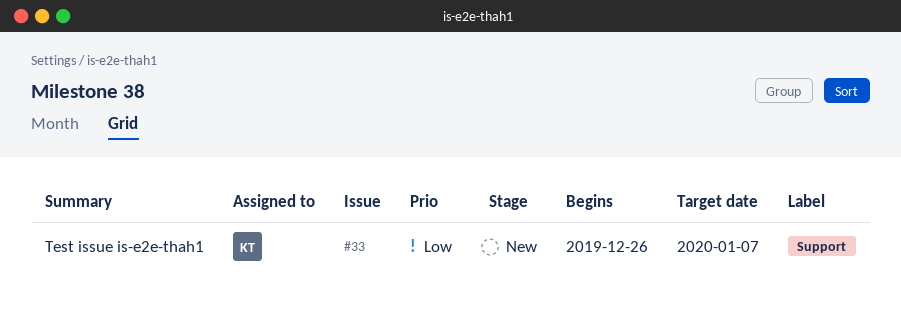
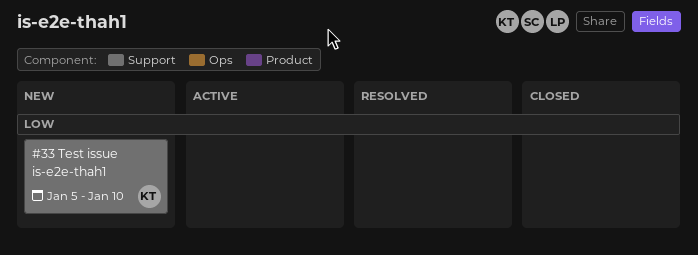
#33, start: Dec 26 -> Jan 5
#33, due: Jan 7 -> Jan 10

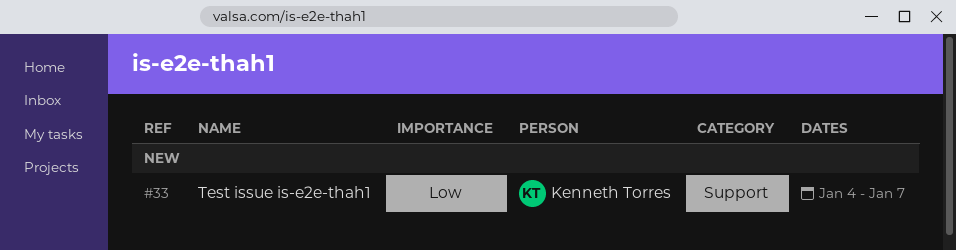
#33, start: Jan 5 -> Jan 4
#33, due: Jan 10 -> Jan 7

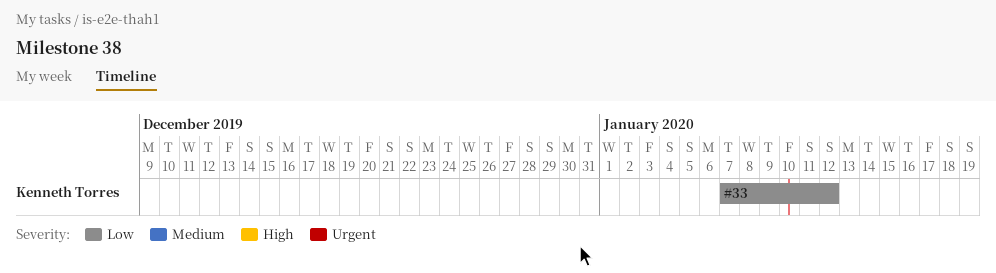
#33, start: Jan 4 -> Jan 7
#33, due: Jan 7 -> Jan 12

